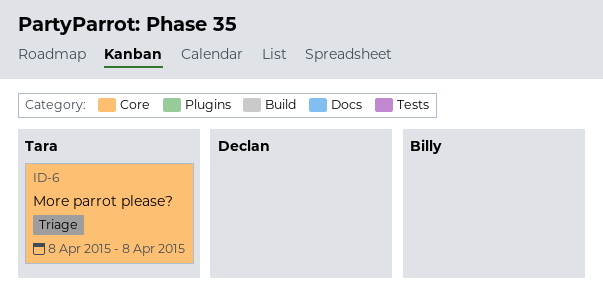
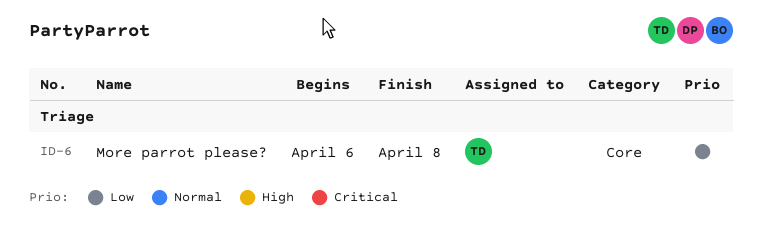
ID-6, start: Apr 8 -> Apr 6

